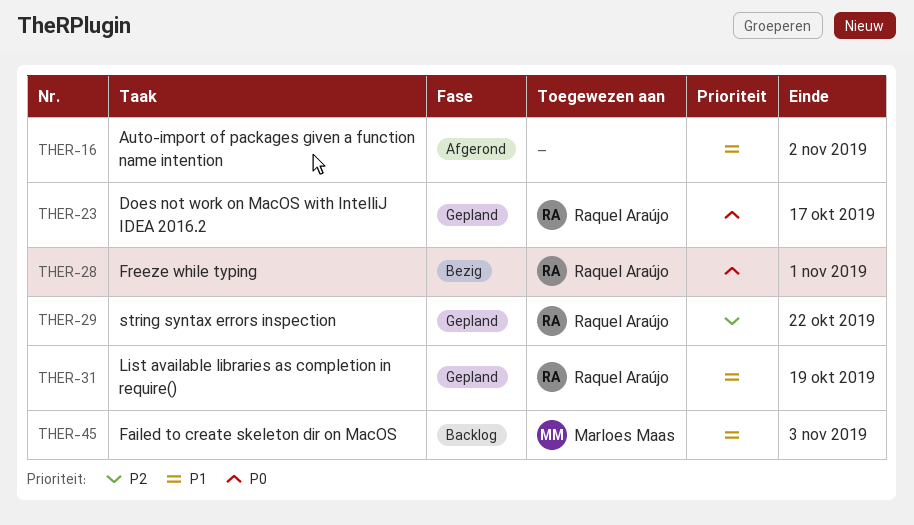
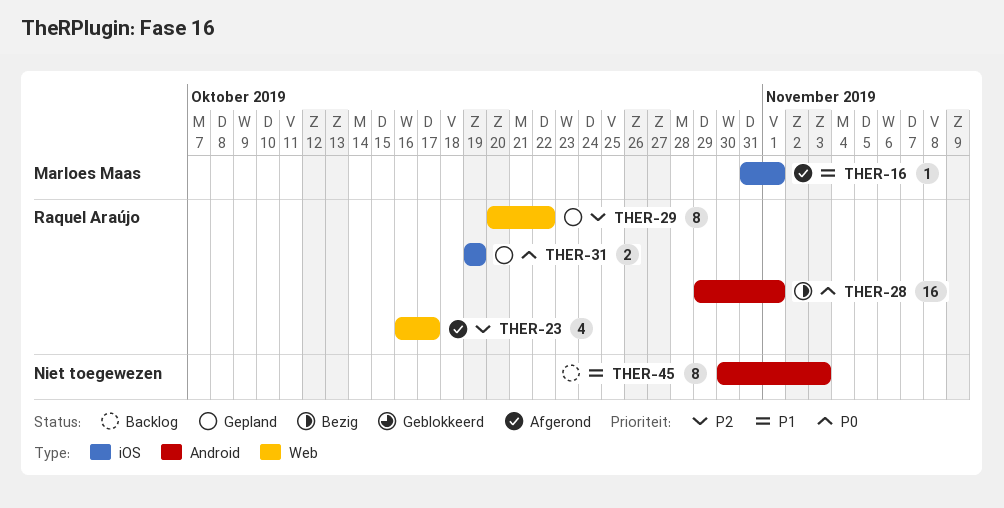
THER-16, owner: none -> Marloes Maas
THER-16, due: Nov 2 -> Nov 1
THER-23, status: Gepland -> Afgerond
THER-23, priority: P0 -> P2
THER-31, priority: P1 -> P0
THER-45, owner: Marloes Maas -> none

